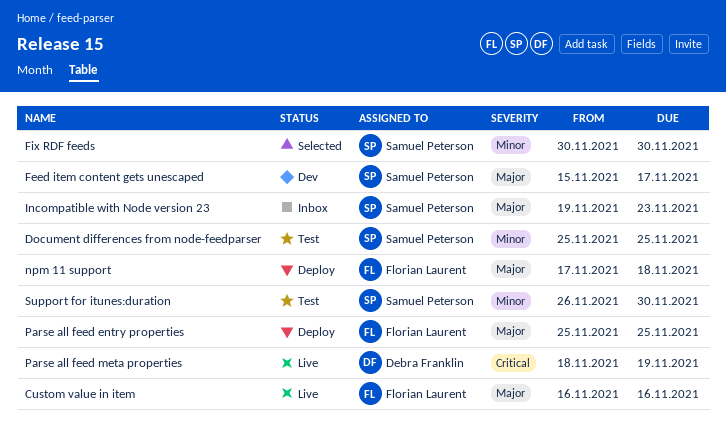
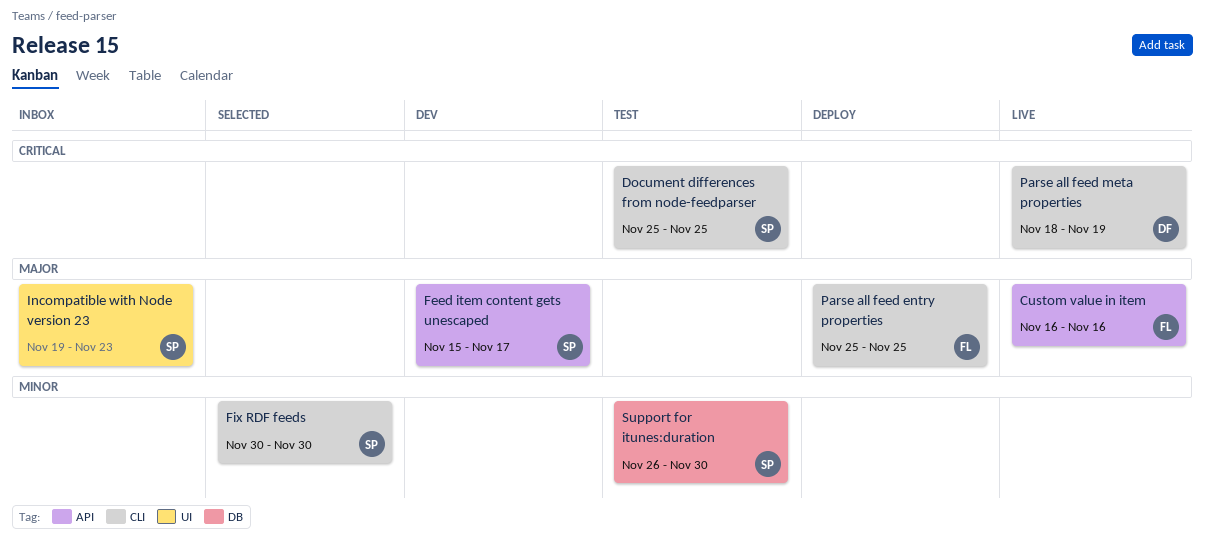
Document differences from node-feedparser, priority: Minor -> Critical
npm 11 support: present -> none

